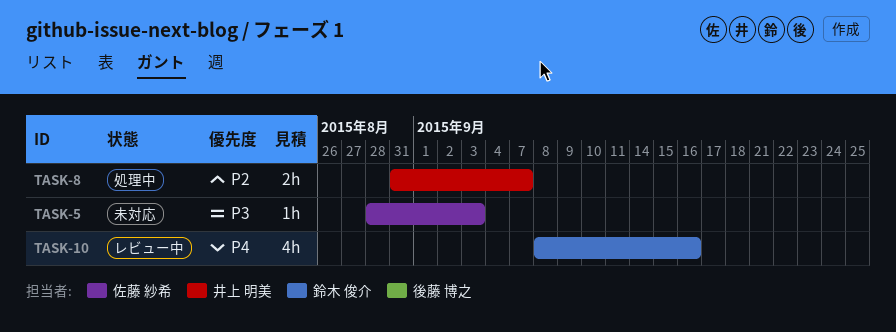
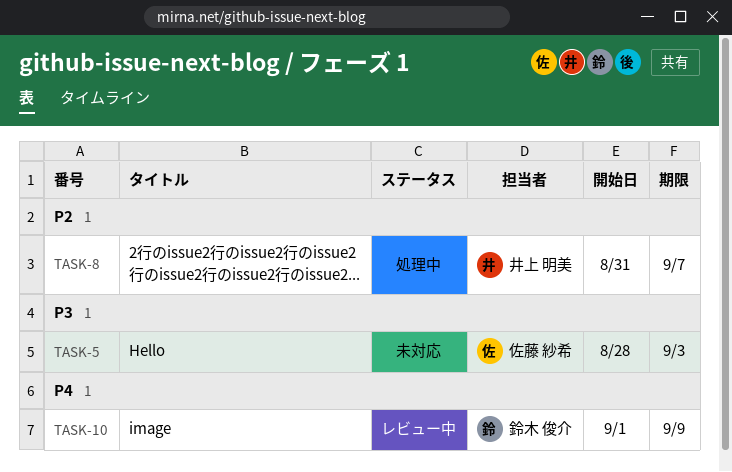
TASK-10, start: Sep 8 -> Sep 1
TASK-10, due: Sep 16 -> Sep 9

